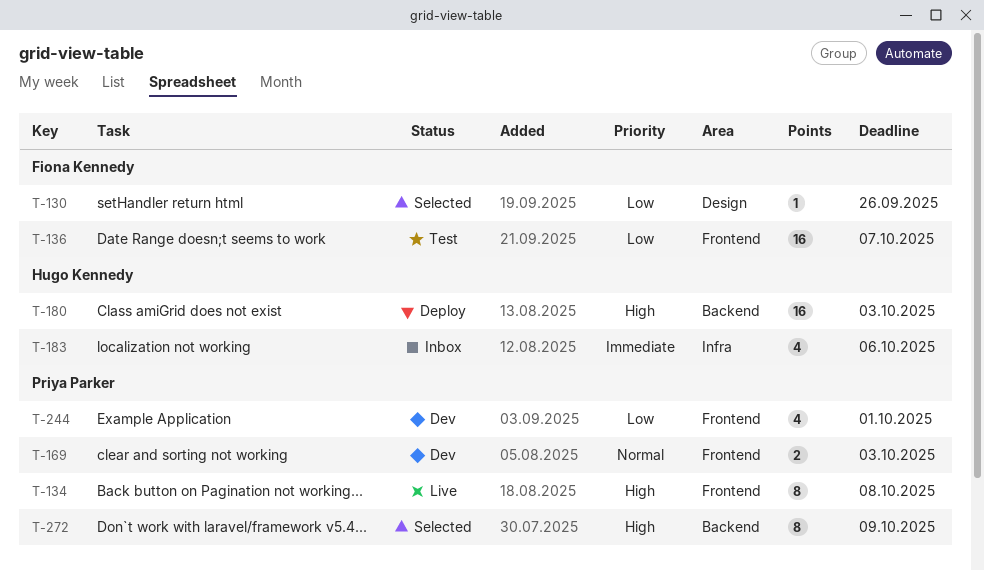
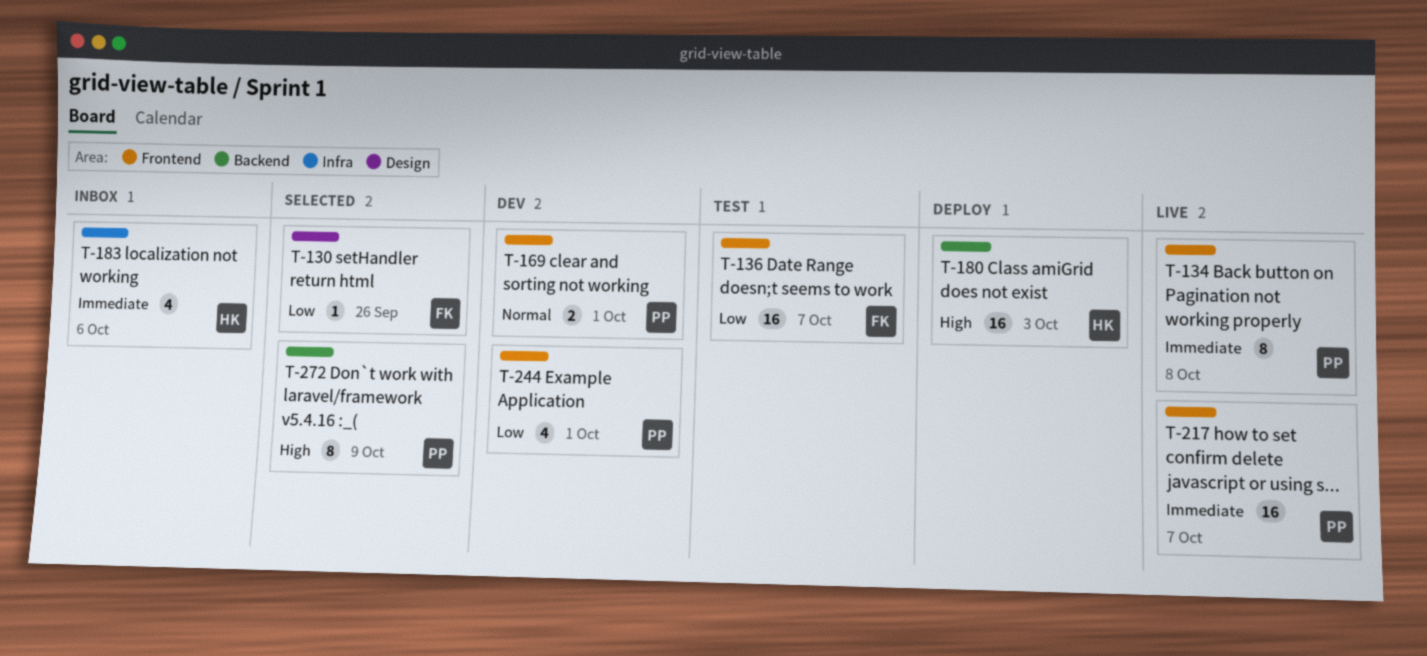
T-134, priority: High -> Immediate
T-169, due: Oct 3 -> Oct 1
T-217: none -> present

